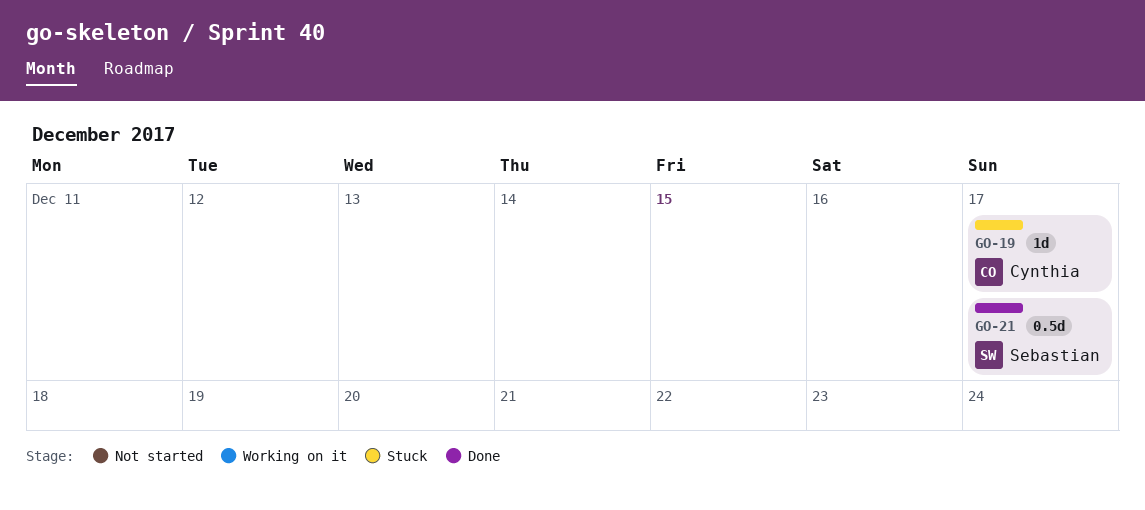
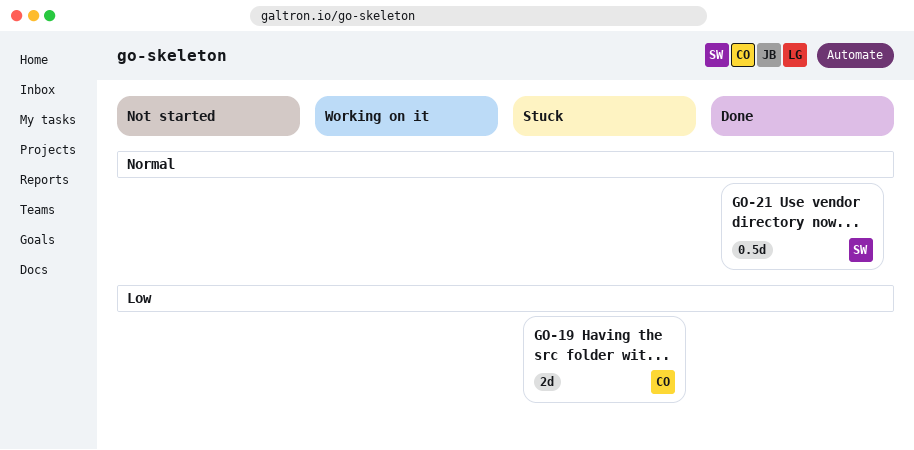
GO-19, estimate: 1d -> 2d

